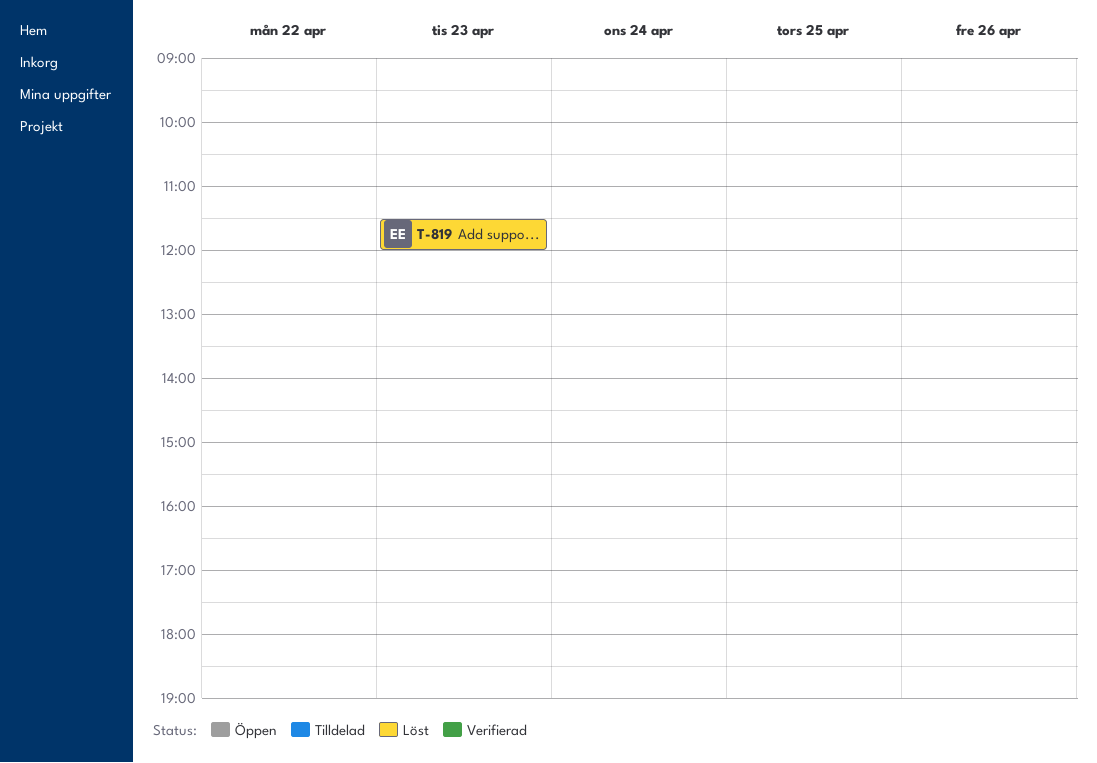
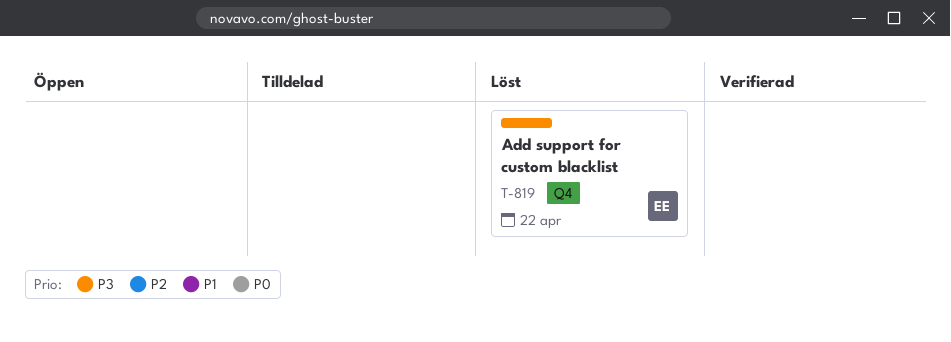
T-819, day: Apr 23 -> Apr 22

